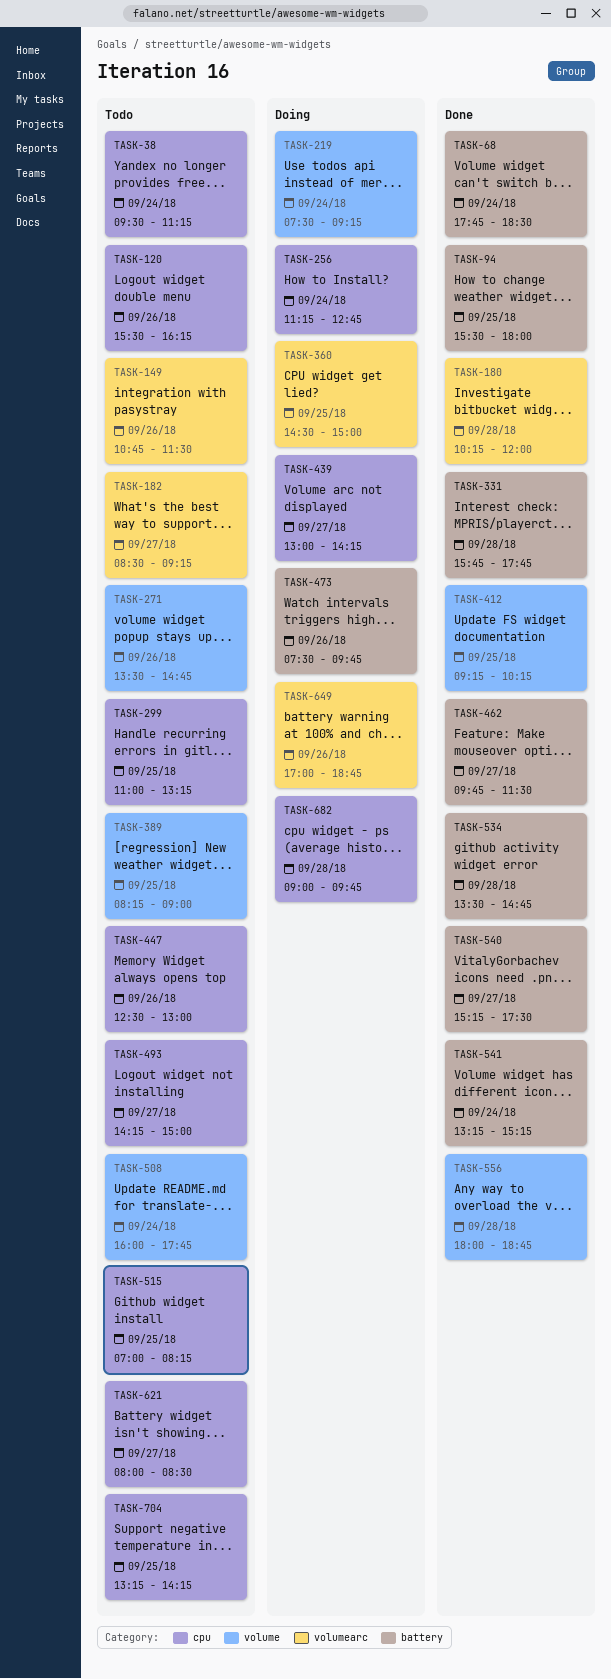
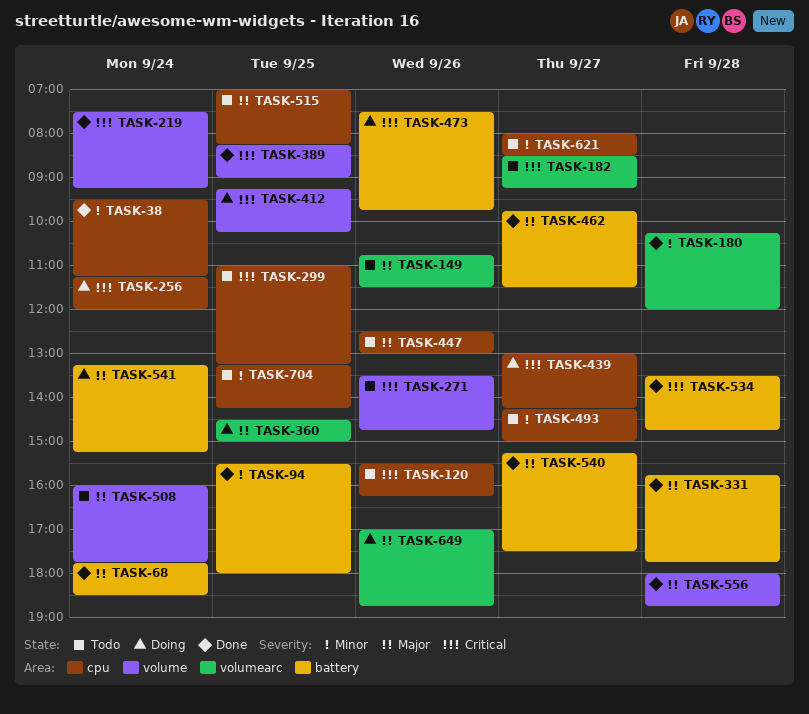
TASK-38, status: Todo -> Done
TASK-219, status: Doing -> Done
TASK-256, ends: 12:45 -> 12:00
TASK-389, status: Todo -> Done
TASK-412, status: Done -> Doing
TASK-541, status: Done -> Doing
TASK-682: present -> none

